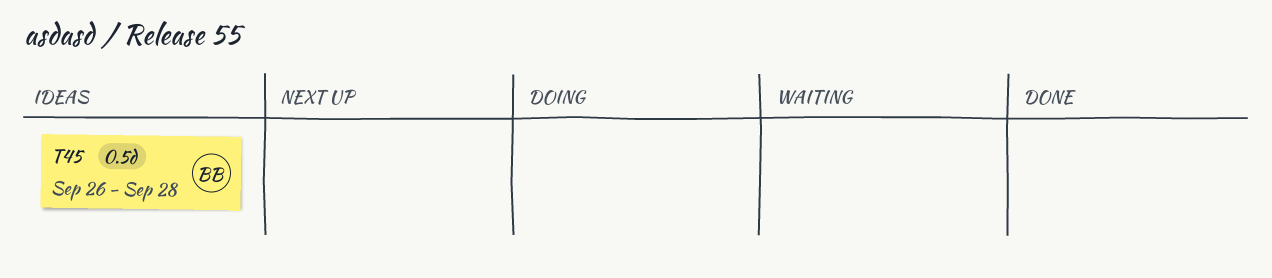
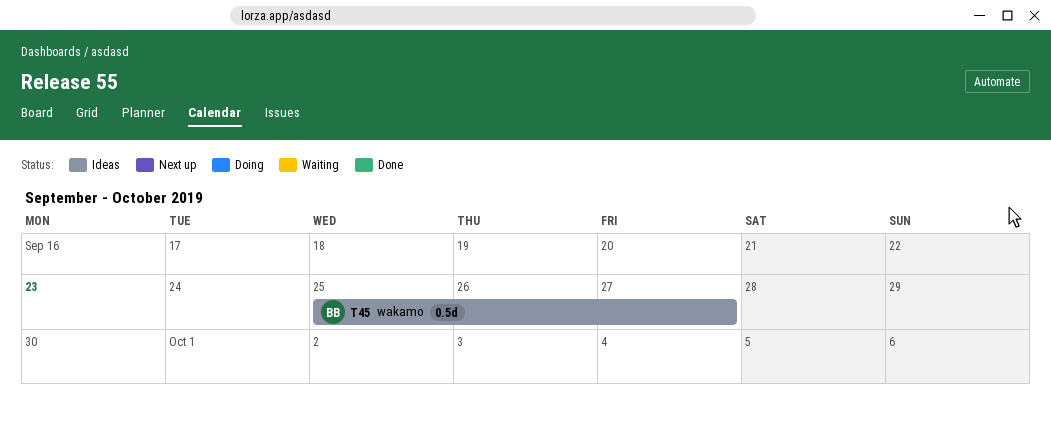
T45, start: Sep 26 -> Sep 25
T45, due: Sep 28 -> Sep 27

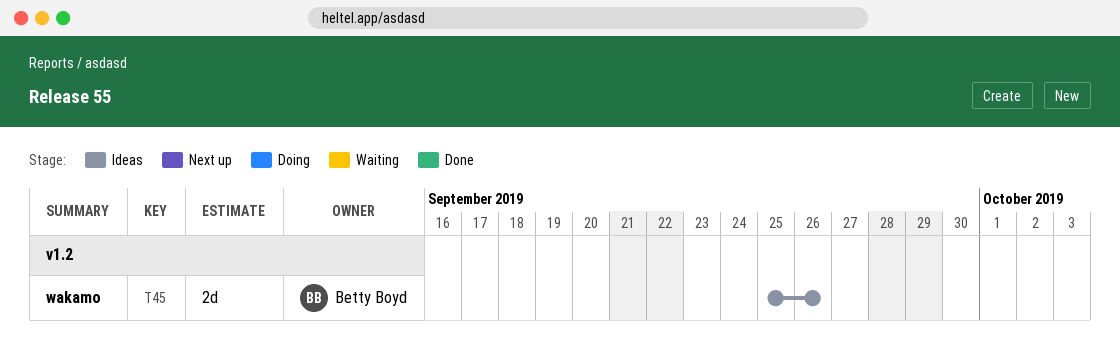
T45, estimate: 0.5d -> 2d
T45, due: Sep 27 -> Sep 26

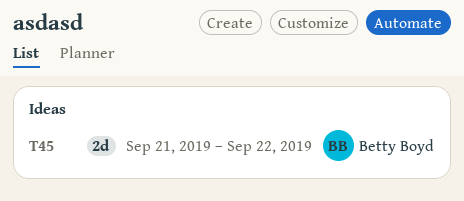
T45, start: Sep 25 -> Sep 21
T45, due: Sep 26 -> Sep 22

